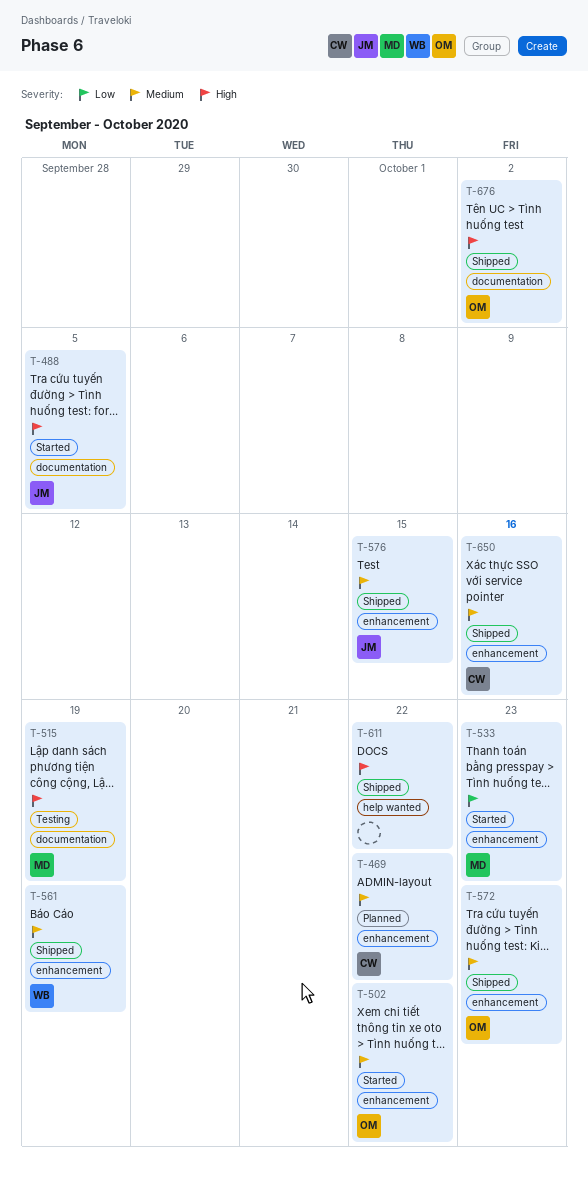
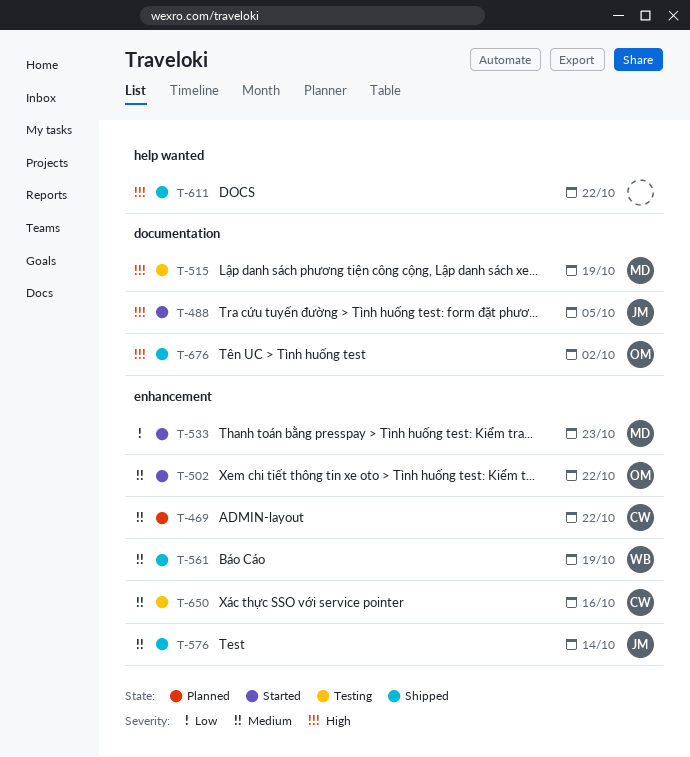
T-572: present -> none
T-576, due: Oct 15 -> Oct 14
T-650, status: Shipped -> Testing

